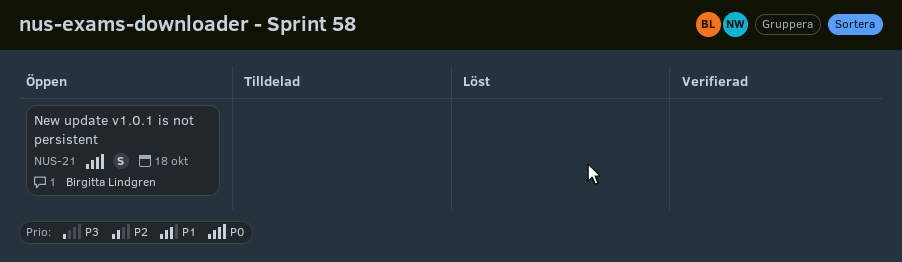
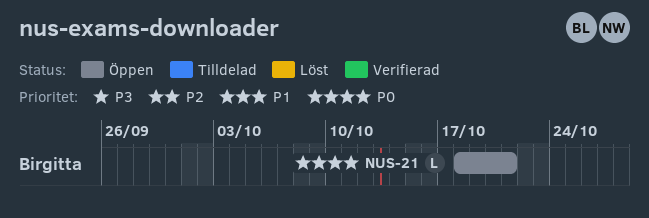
NUS-21, estimate: S -> L
NUS-21, due: Oct 18 -> Oct 21

